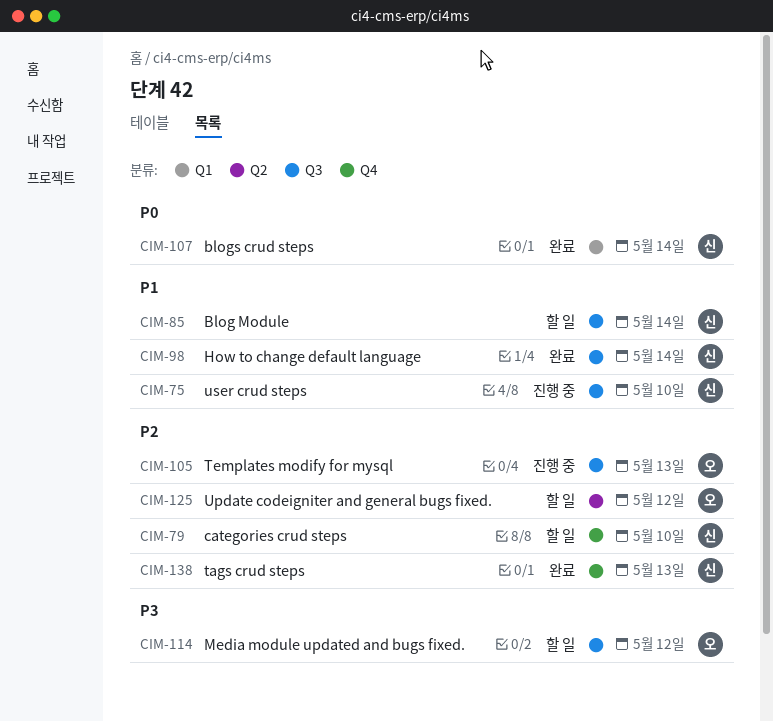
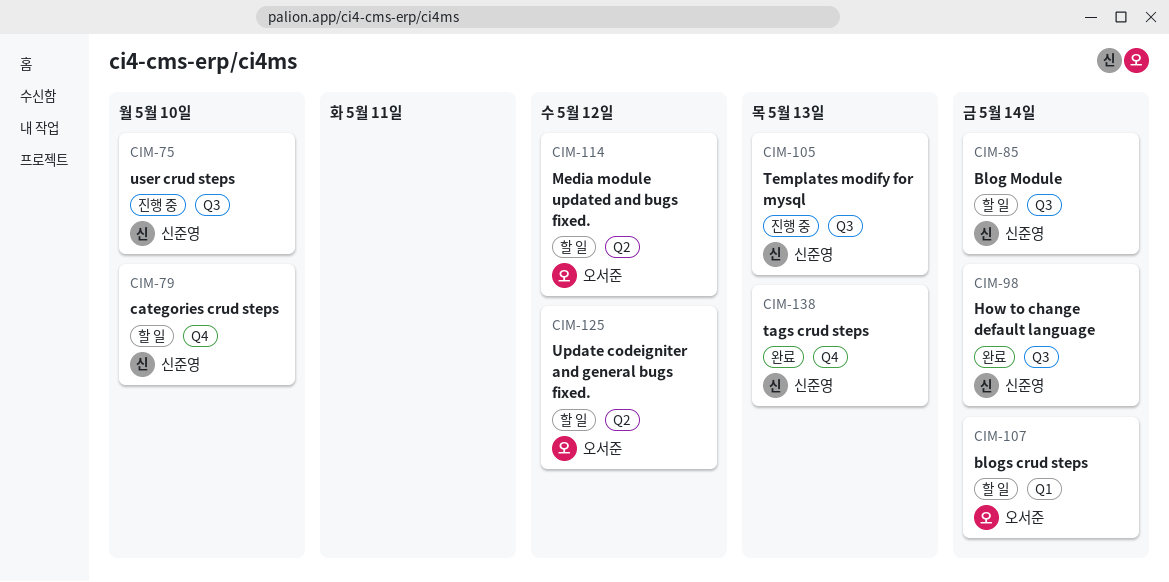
CIM-105, owner: 오서준 -> 신준영
CIM-107, status: 완료 -> 할 일
CIM-107, owner: 신준영 -> 오서준
CIM-114, label: Q3 -> Q2

